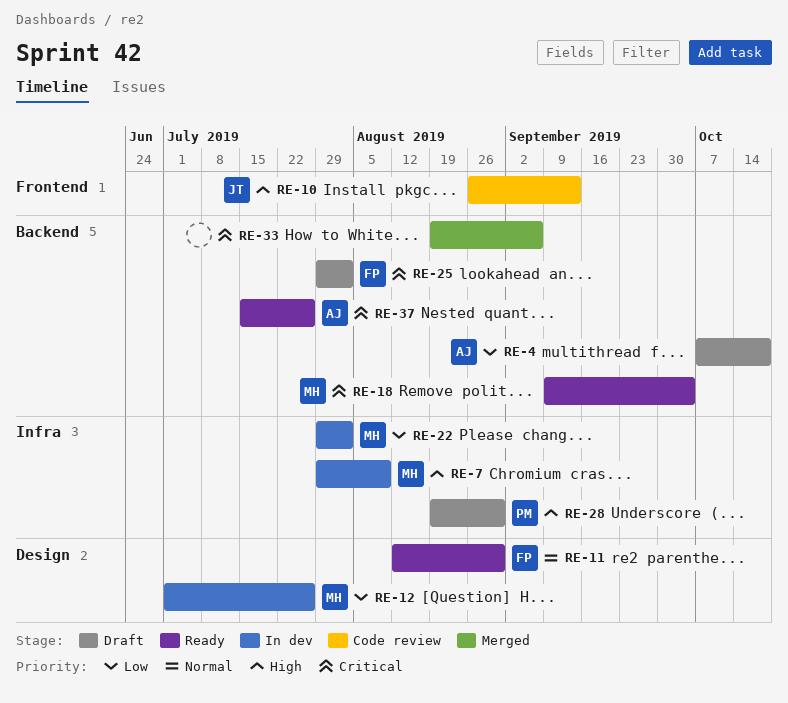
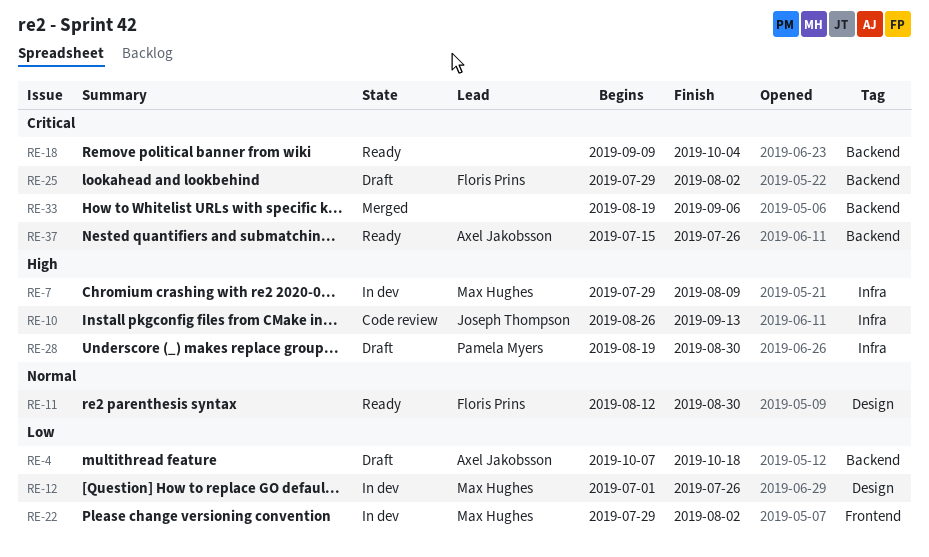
RE-10, label: Frontend -> Infra
RE-18, owner: Max Hughes -> none
RE-22, label: Infra -> Frontend

